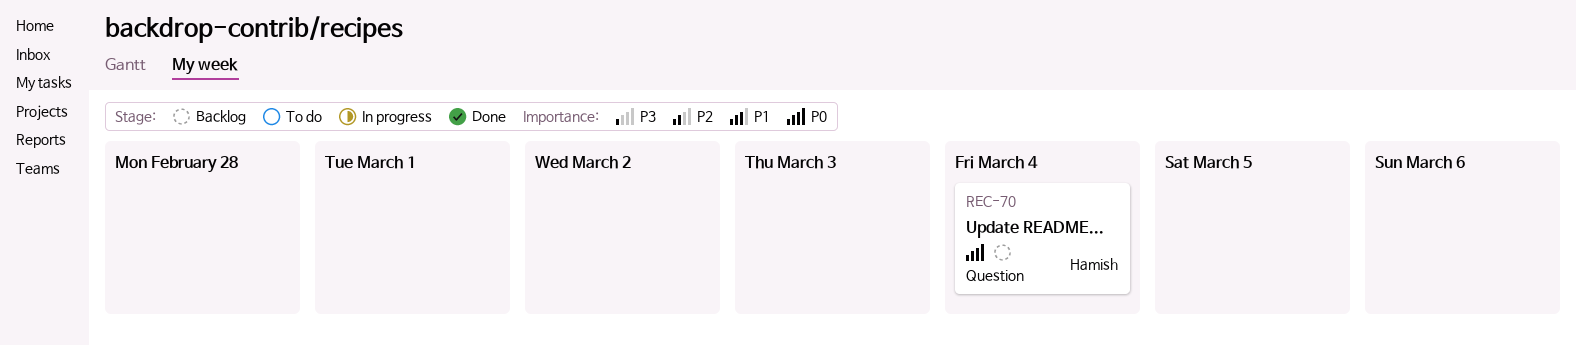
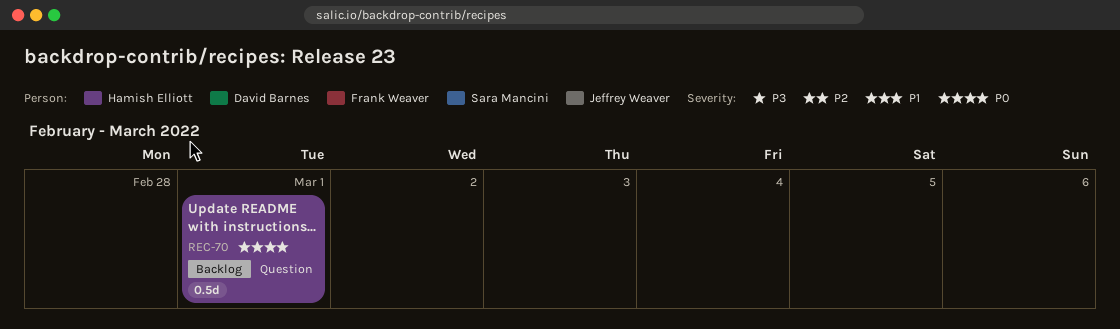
REC-70, due: Mar 4 -> Mar 1

